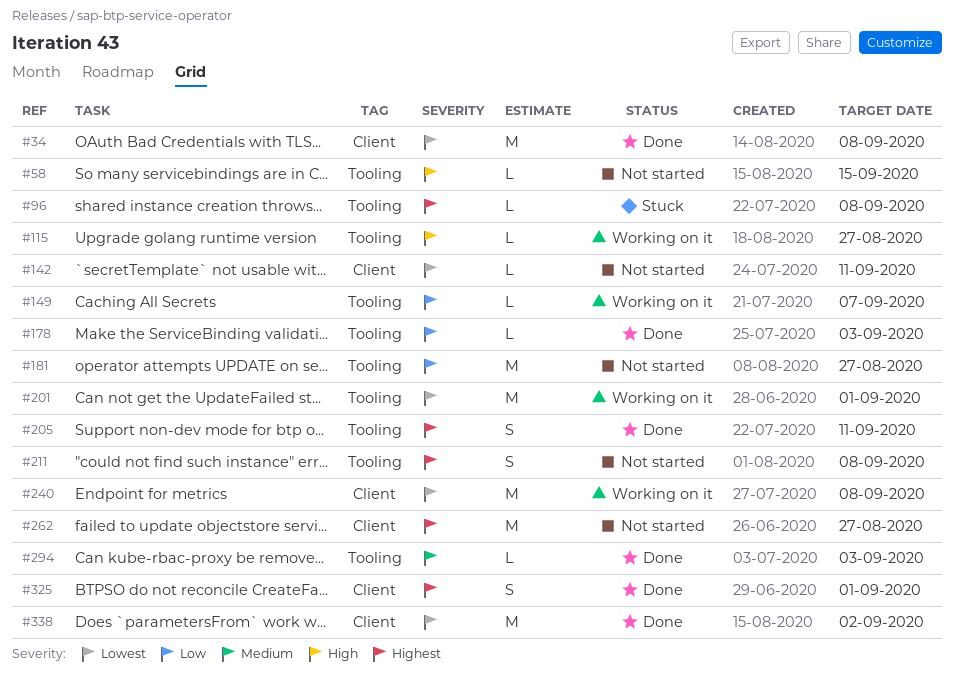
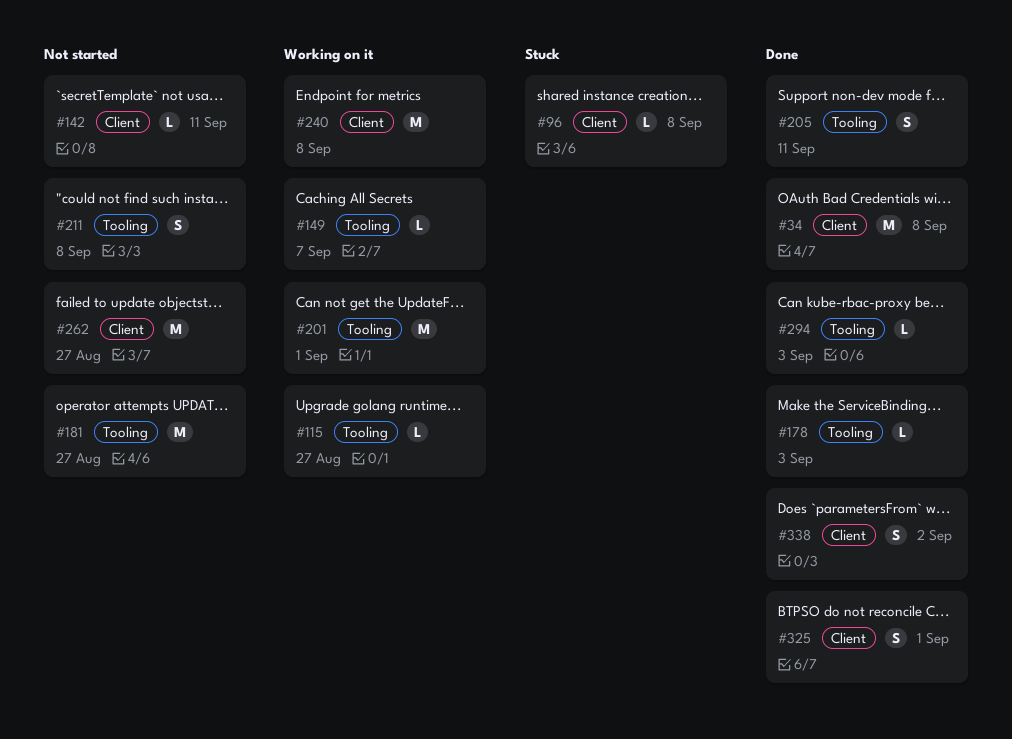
#58: present -> none
#96, label: Tooling -> Client
#338, estimate: M -> S

